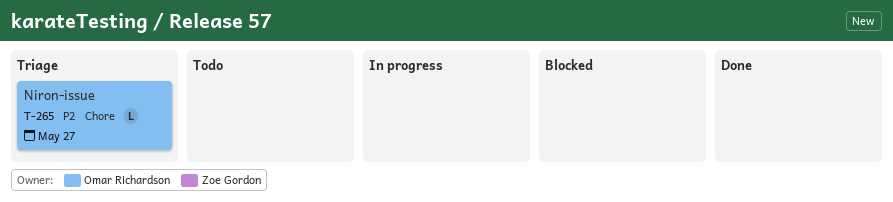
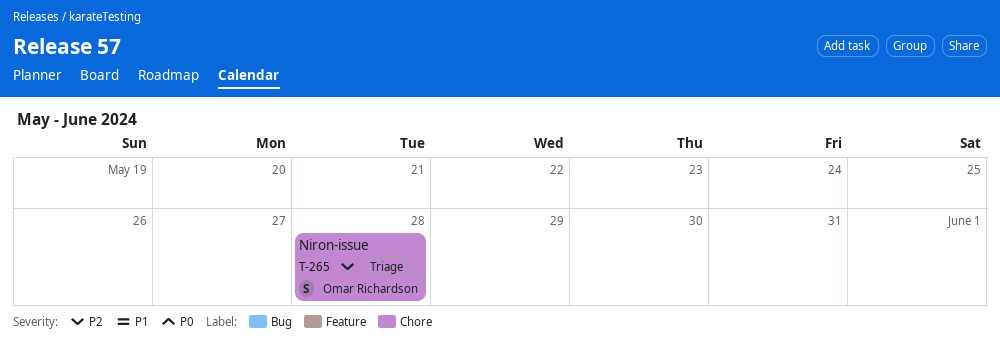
T-265, estimate: L -> S
T-265, due: May 27 -> May 28

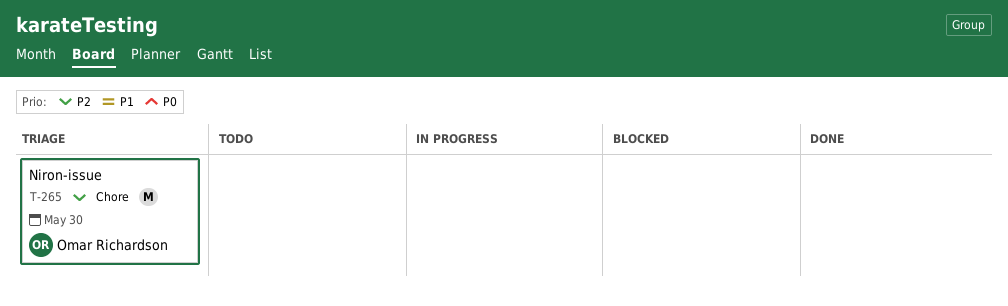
T-265, estimate: S -> M
T-265, due: May 28 -> May 30

